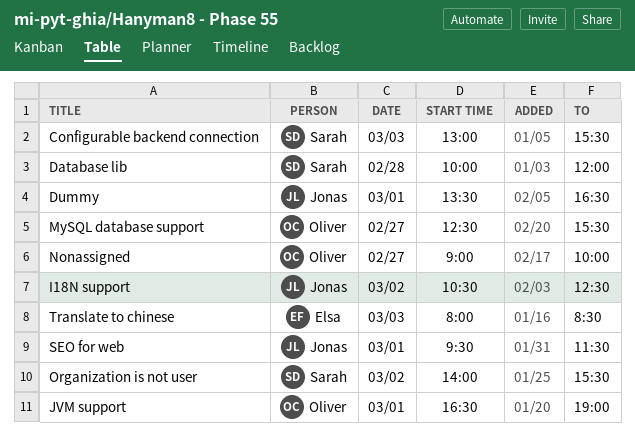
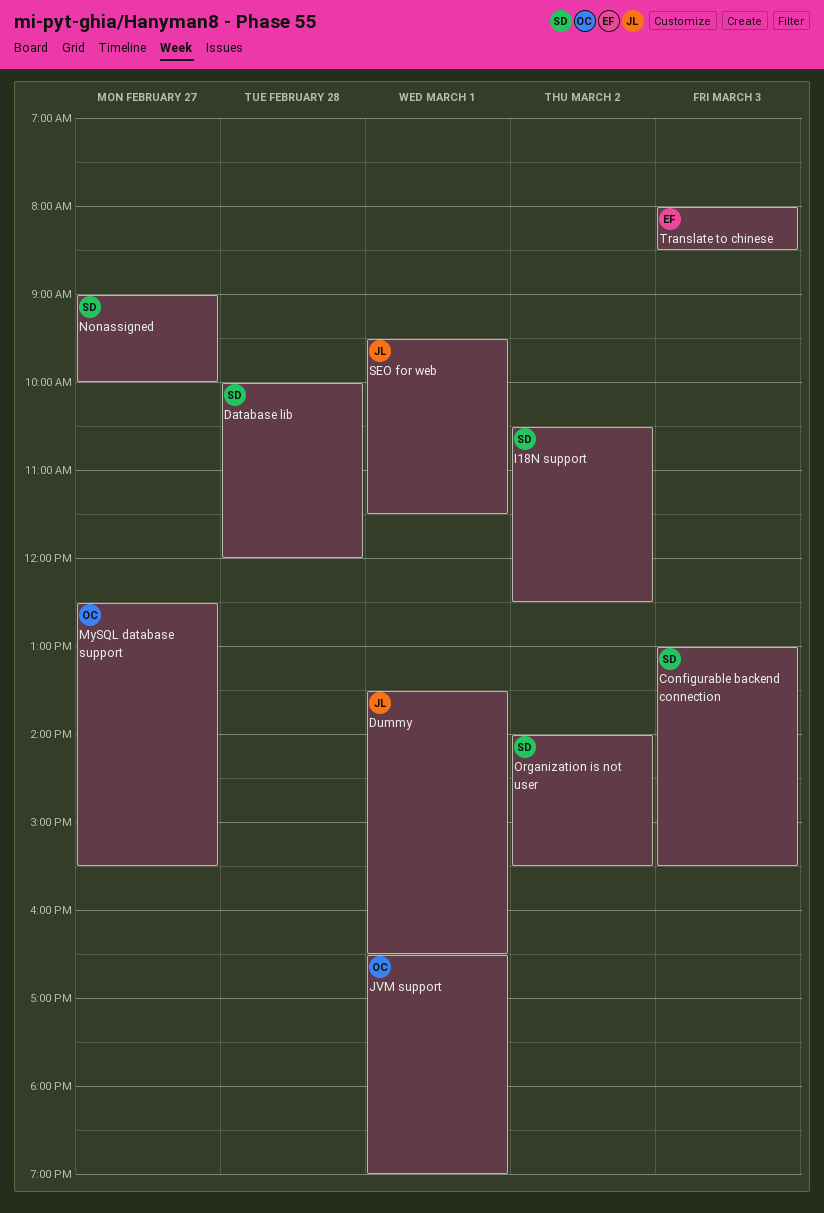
I18N support, owner: Jonas -> Sarah
Nonassigned, owner: Oliver -> Sarah

